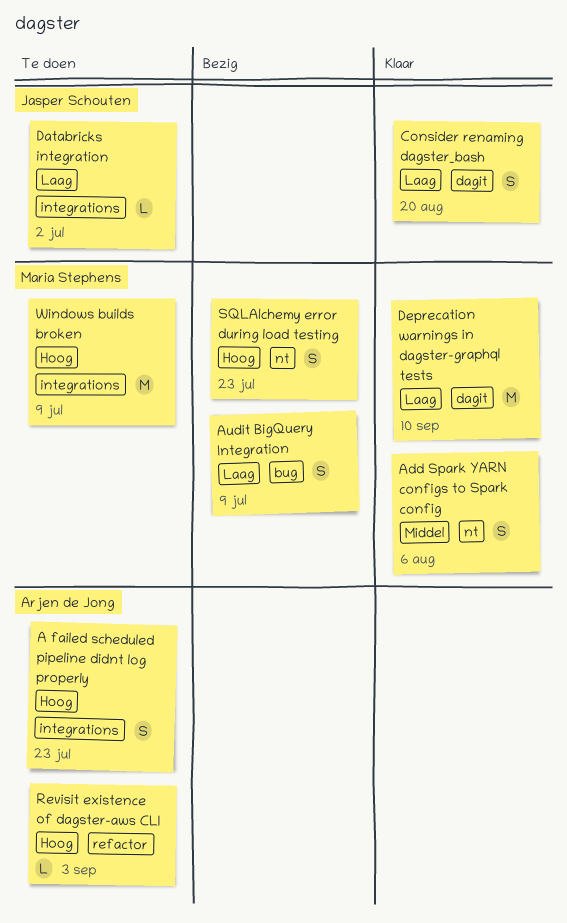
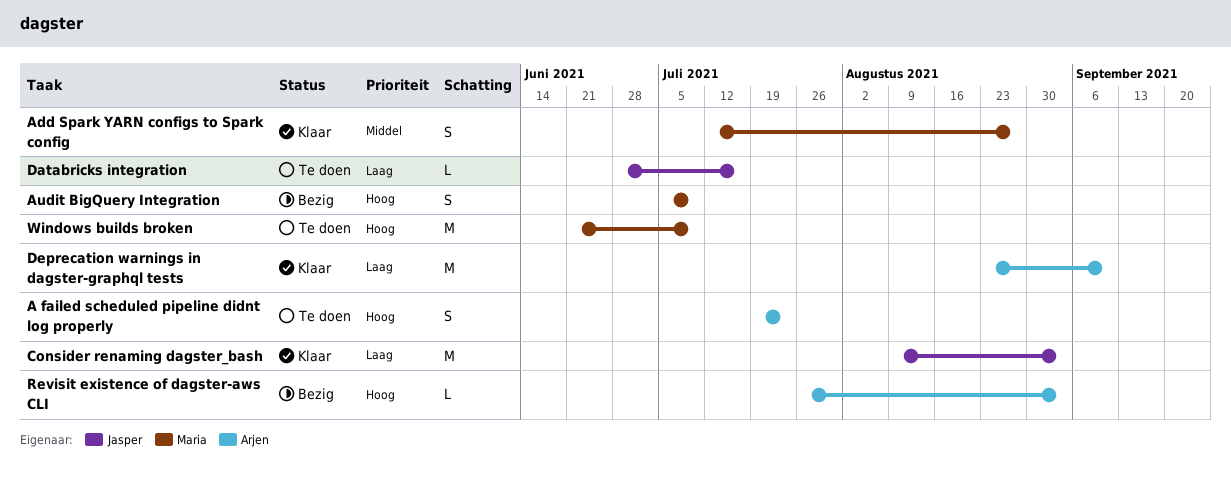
Add Spark YARN configs to Spark config, due: Aug 6 -> Aug 27
Audit BigQuery Integration, priority: Laag -> Hoog
Consider renaming dagster_bash, estimate: S -> M
Consider renaming dagster_bash, due: Aug 20 -> Sep 3
Databricks integration, due: Jul 2 -> Jul 16
Deprecation warnings in dagster-graphql tests, owner: Maria Stephens -> Arjen de Jong
Revisit existence of dagster-aws CLI, status: Te doen -> Bezig
SQLAlchemy error during load testing: present -> none

